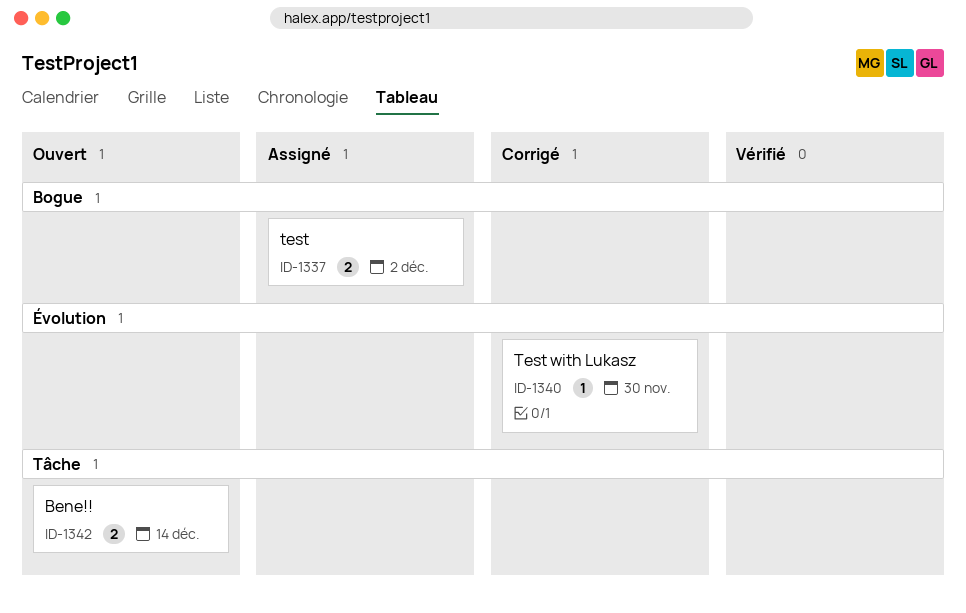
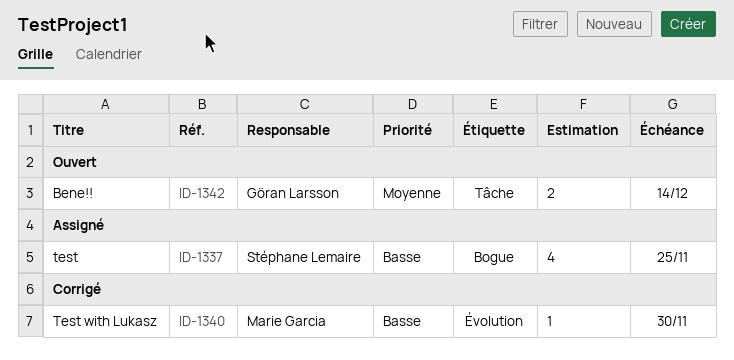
ID-1337, estimate: 2 -> 4
ID-1337, due: Dec 2 -> Nov 25

